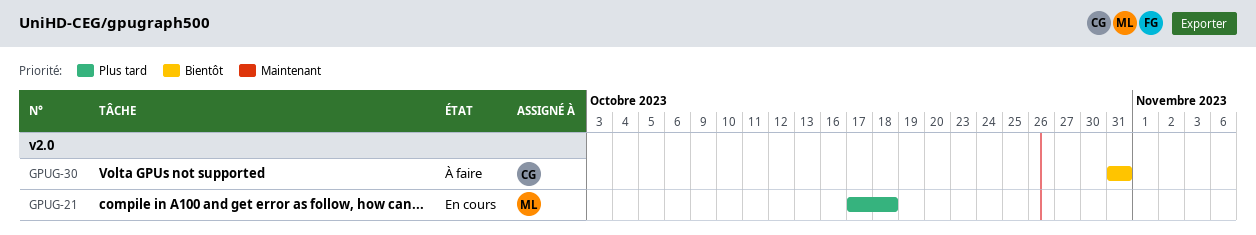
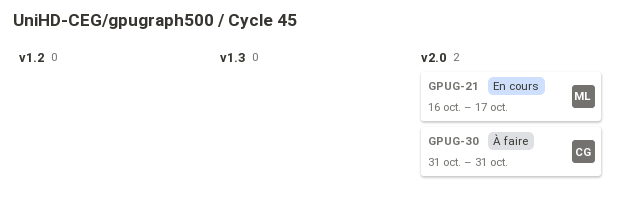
GPUG-21, start: Oct 17 -> Oct 16
GPUG-21, due: Oct 18 -> Oct 17

